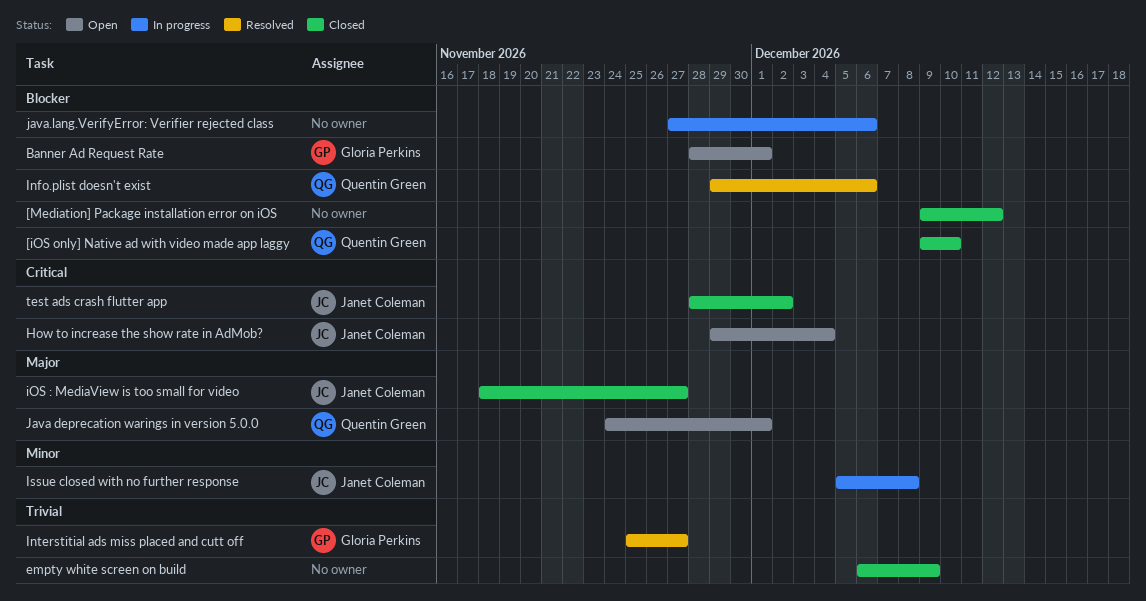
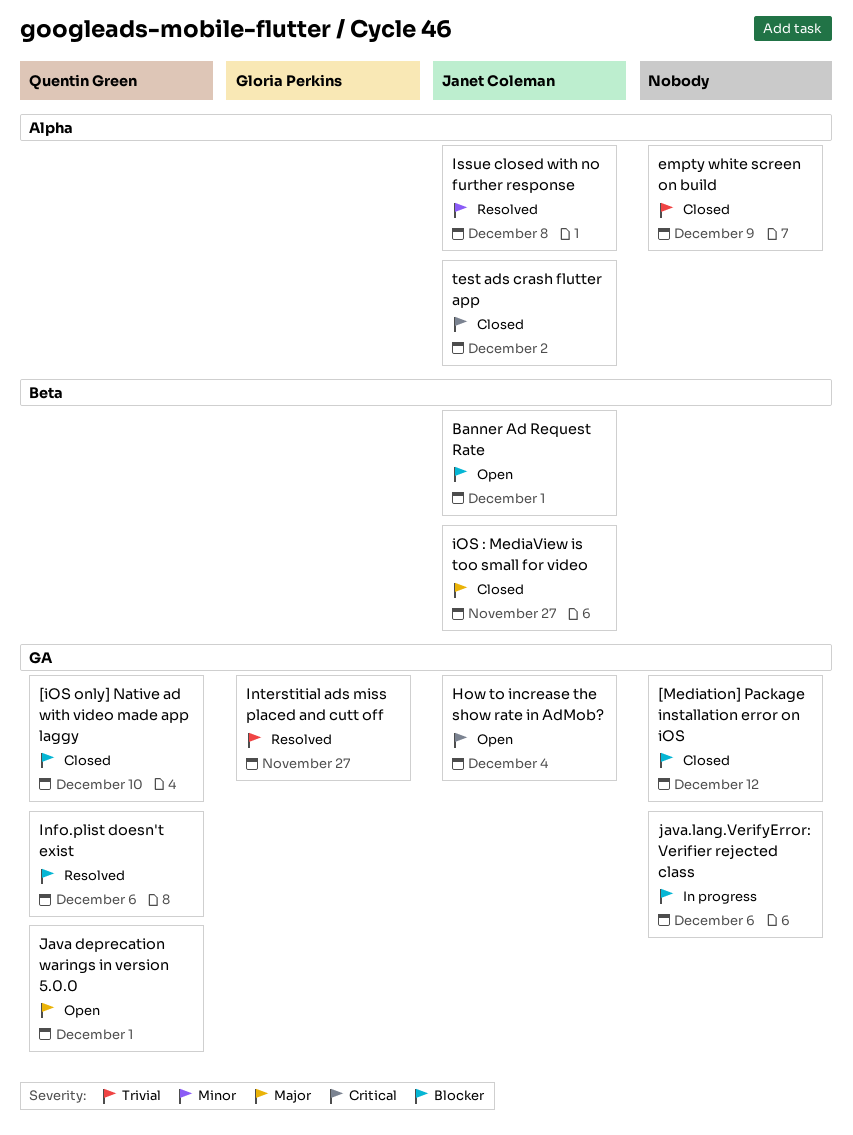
Banner Ad Request Rate, owner: Gloria Perkins -> Janet Coleman
Issue closed with no further response, status: In progress -> Resolved

